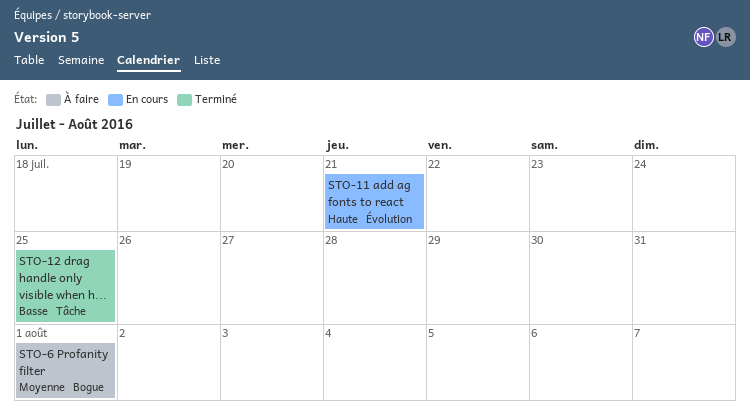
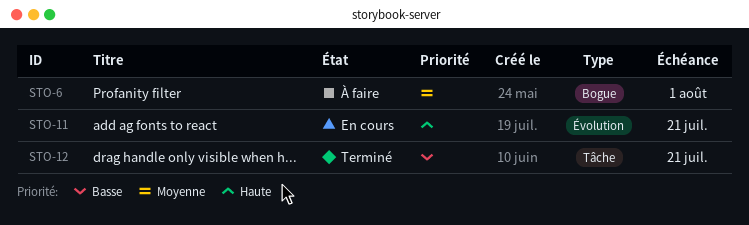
STO-12, due: Jul 25 -> Jul 21

